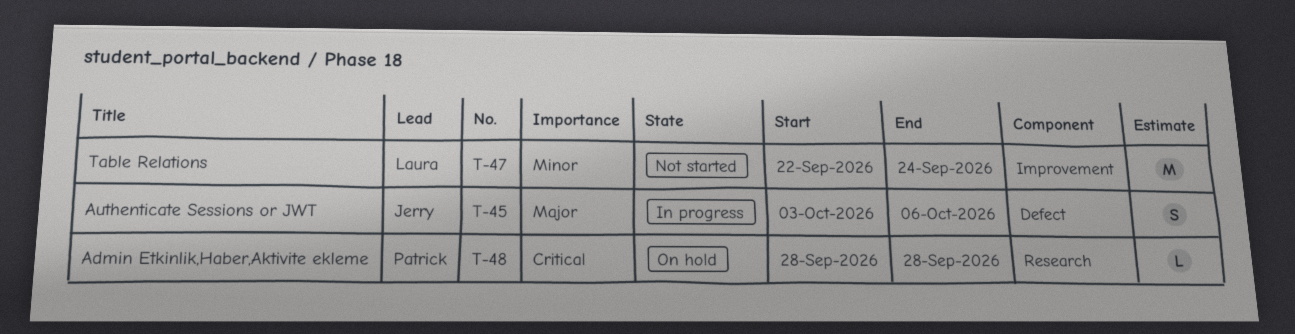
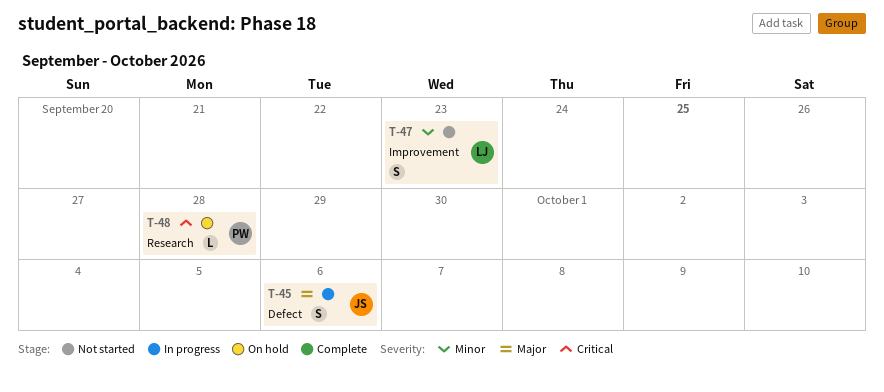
T-47, estimate: M -> S
T-47, due: Sep 24 -> Sep 23

